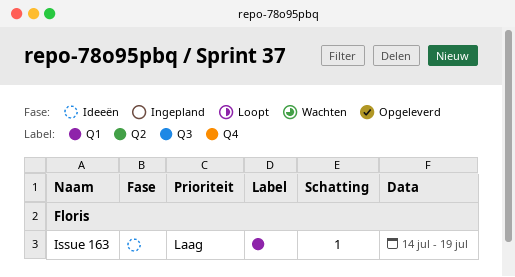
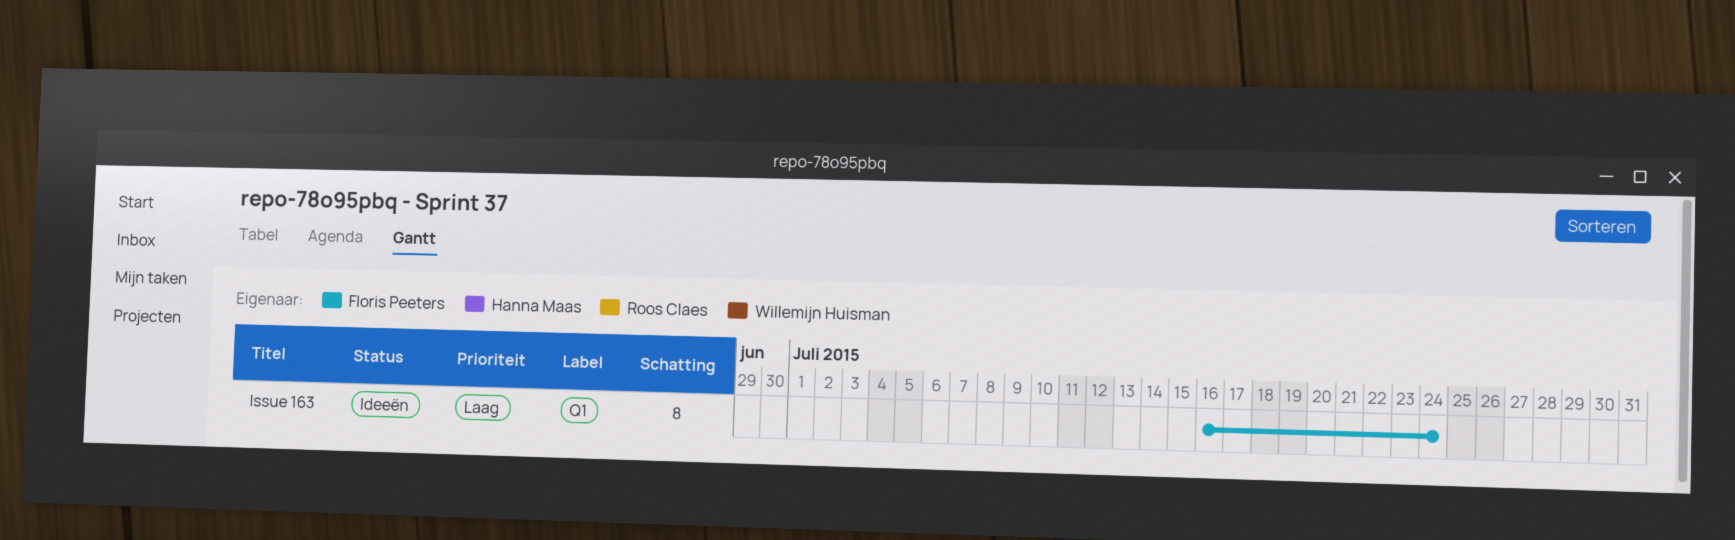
Issue 163, estimate: 1 -> 8
Issue 163, start: Jul 14 -> Jul 16
Issue 163, due: Jul 19 -> Jul 24

